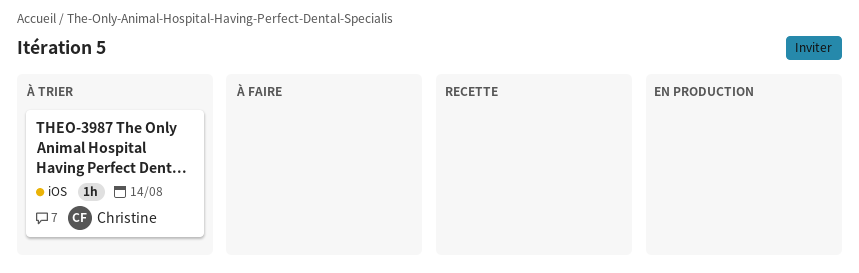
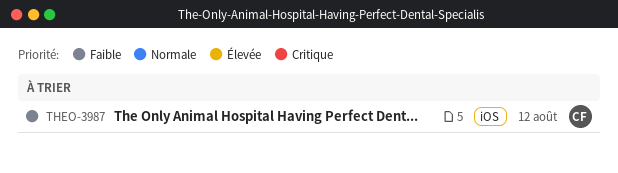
THEO-3987, due: Aug 14 -> Aug 12

